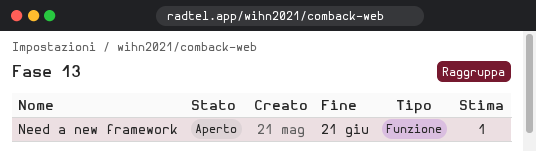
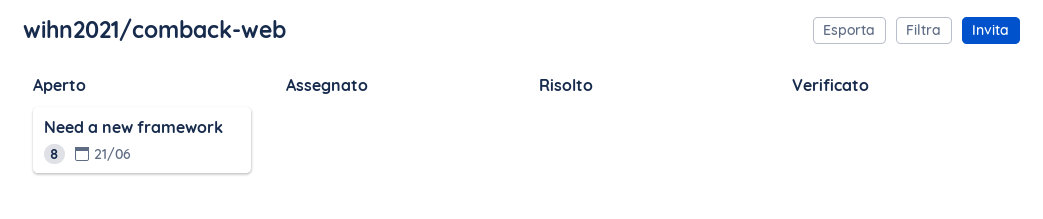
Need a new framework, estimate: 1 -> 8

